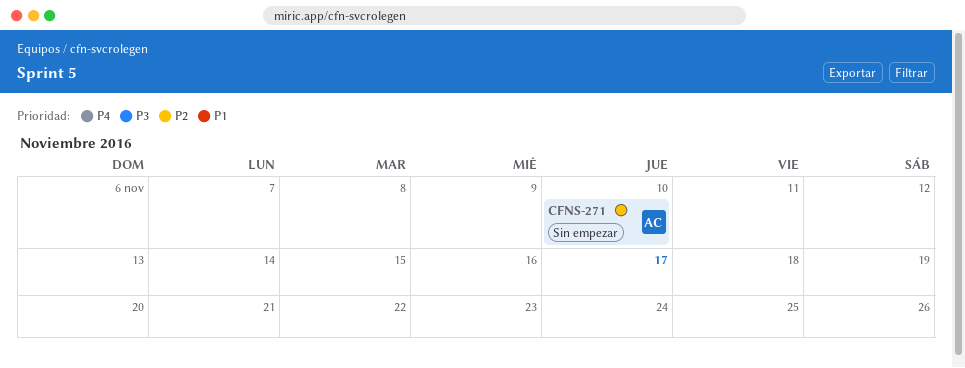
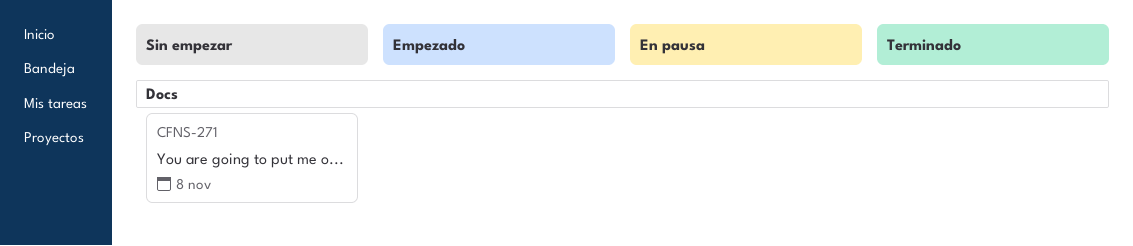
CFNS-271, due: Nov 10 -> Nov 8

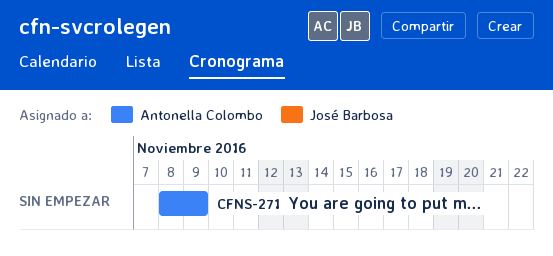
CFNS-271, due: Nov 8 -> Nov 9

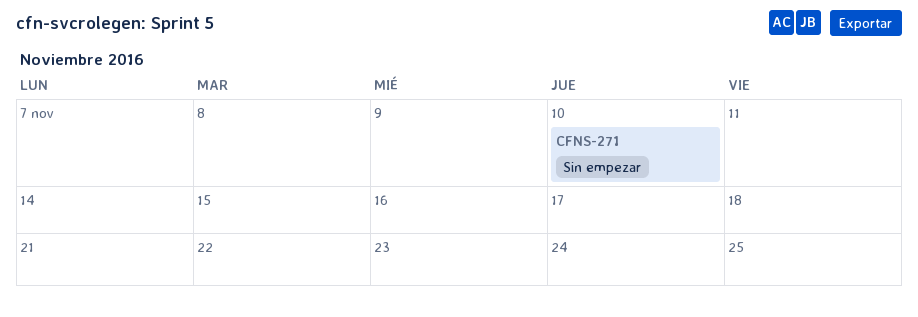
CFNS-271, due: Nov 9 -> Nov 10

